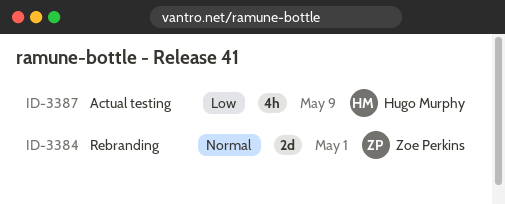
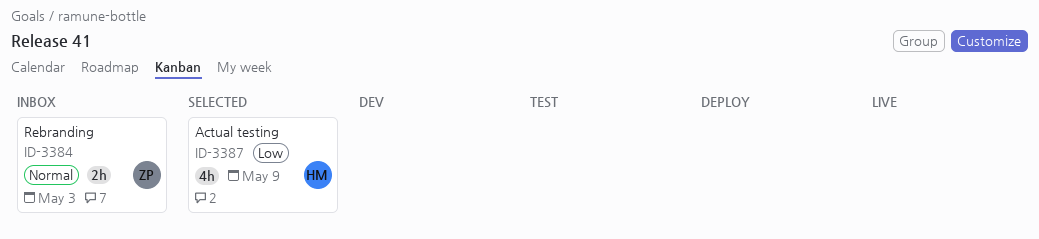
ID-3384, estimate: 2d -> 2h
ID-3384, due: May 1 -> May 3

